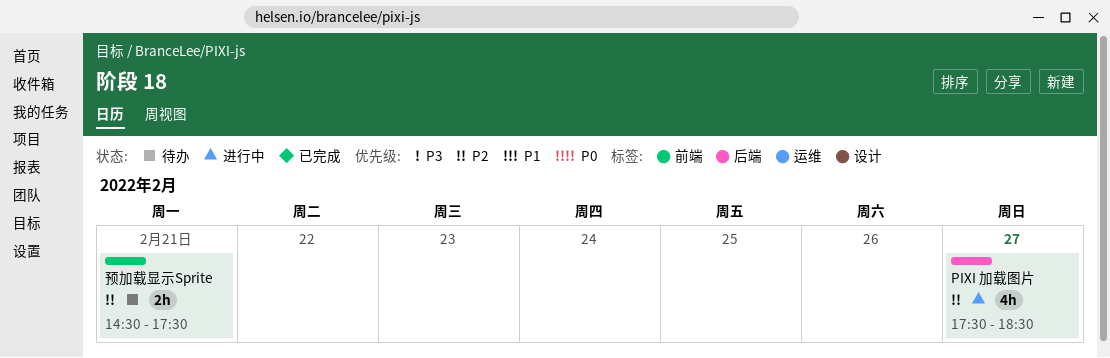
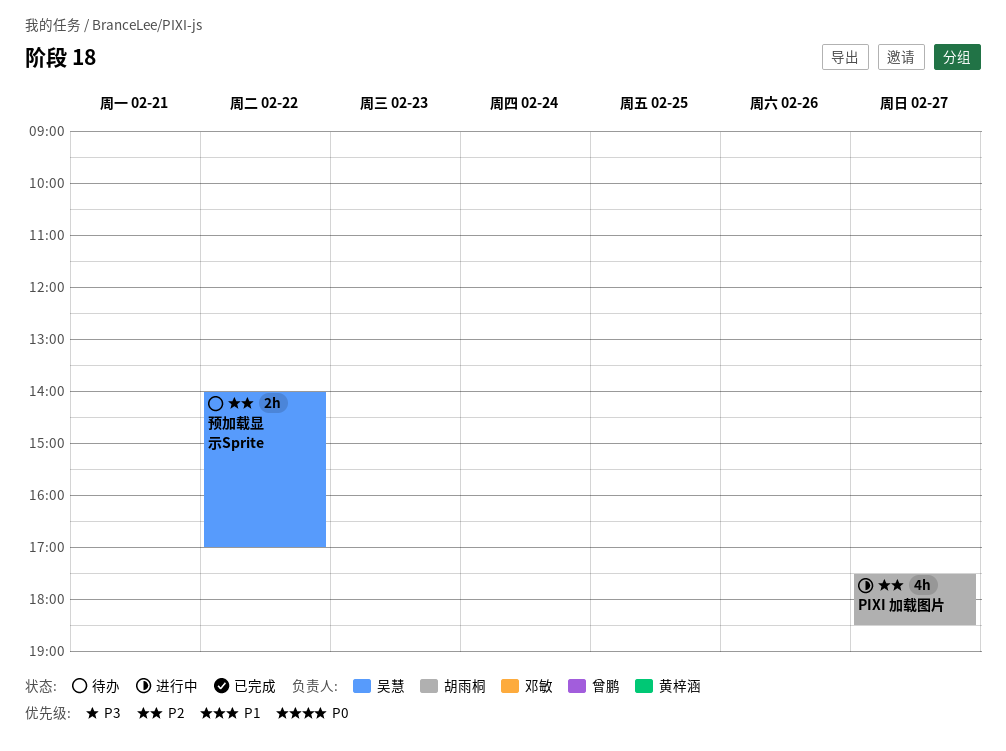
预加载显示Sprite, day: Feb 21 -> Feb 22
预加载显示Sprite, begins: 14:30 -> 14:00
预加载显示Sprite, ends: 17:30 -> 17:00

